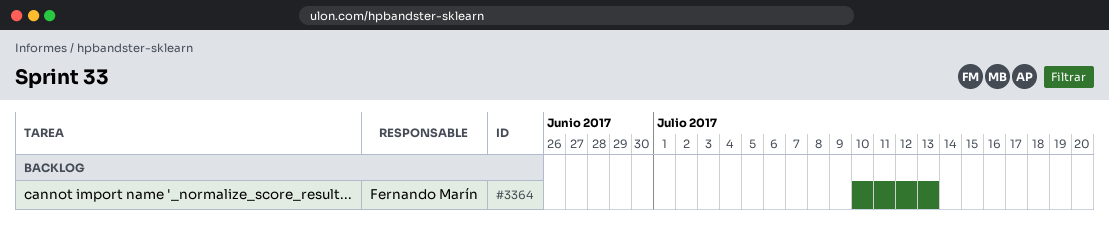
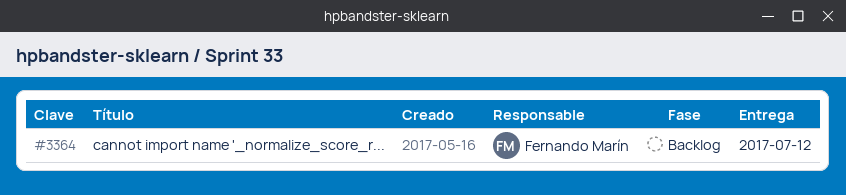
#3364, due: Jul 13 -> Jul 12

